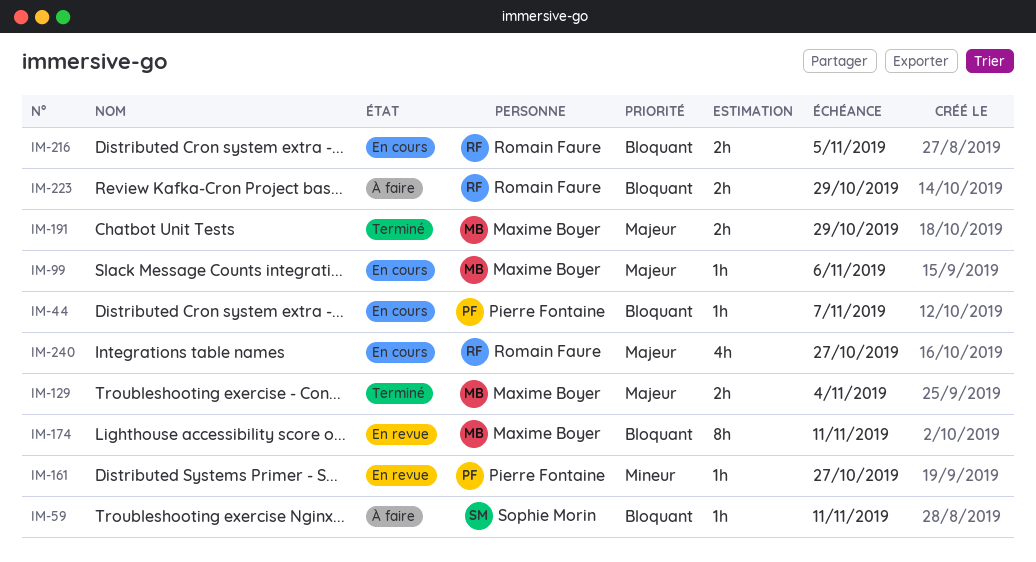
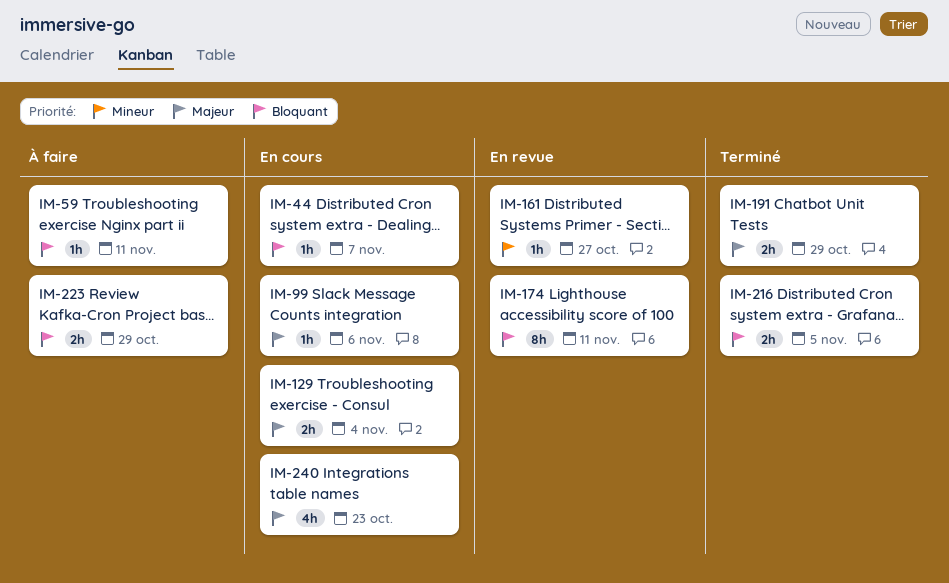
IM-129, status: Terminé -> En cours
IM-216, status: En cours -> Terminé
IM-240, due: Oct 27 -> Oct 23

